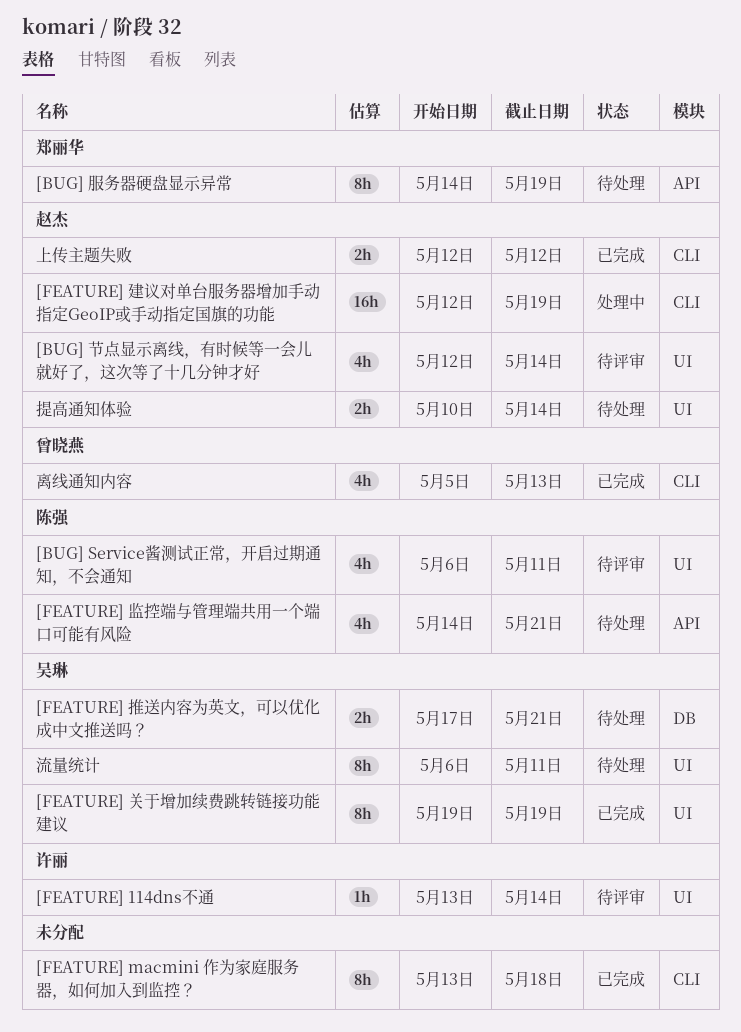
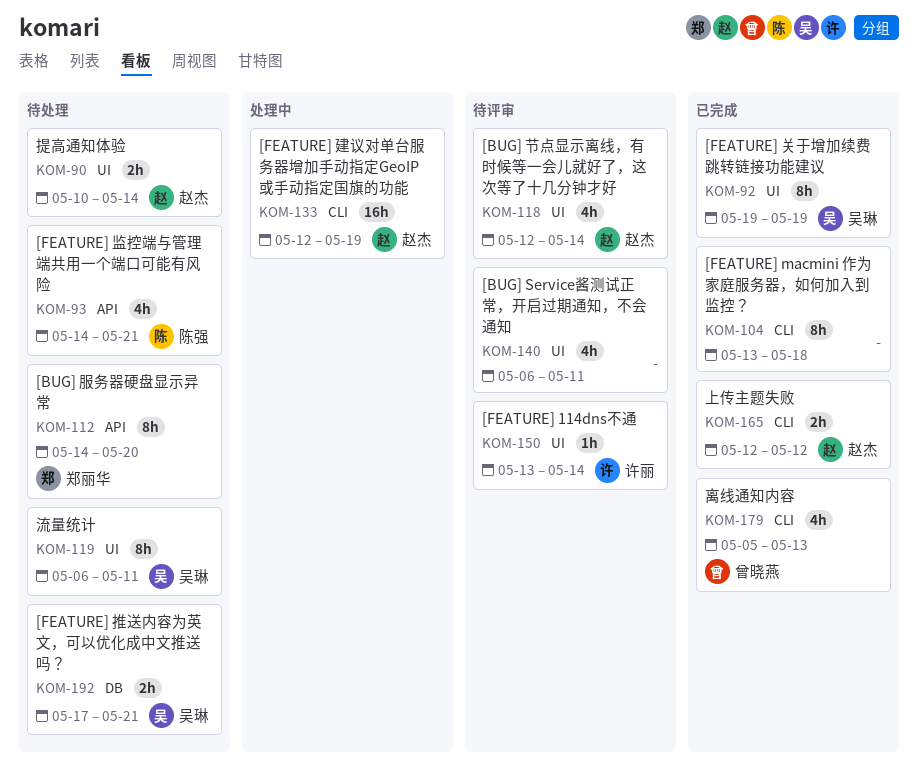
[BUG] Service酱测试正常，开启过期通知，不会通知, owner: 陈强 -> none
[BUG] 服务器硬盘显示异常, due: May 19 -> May 20

